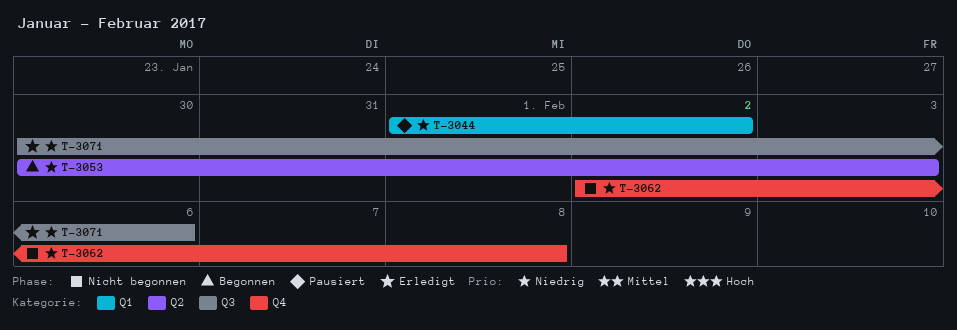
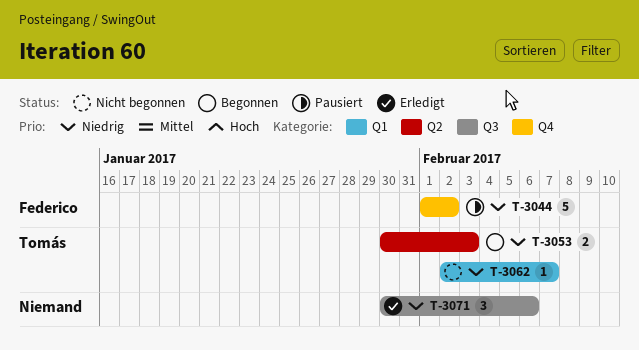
T-3044, label: Q1 -> Q4
T-3062, label: Q4 -> Q1
T-3062, due: Feb 8 -> Feb 7

